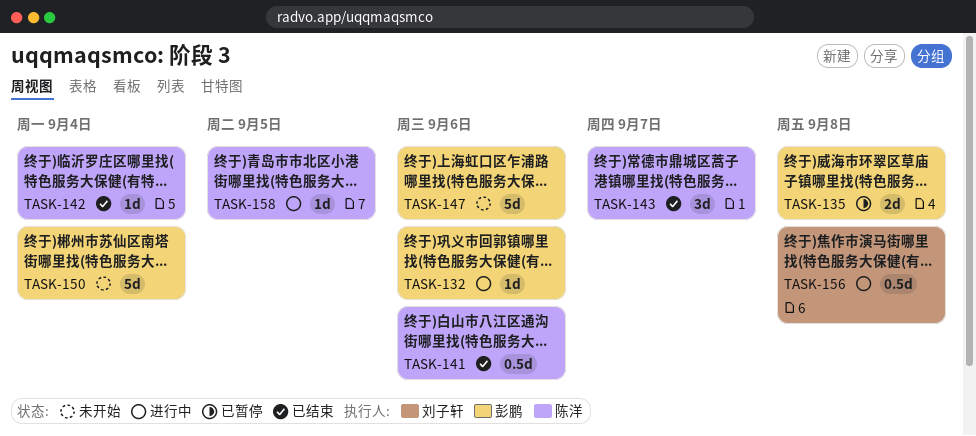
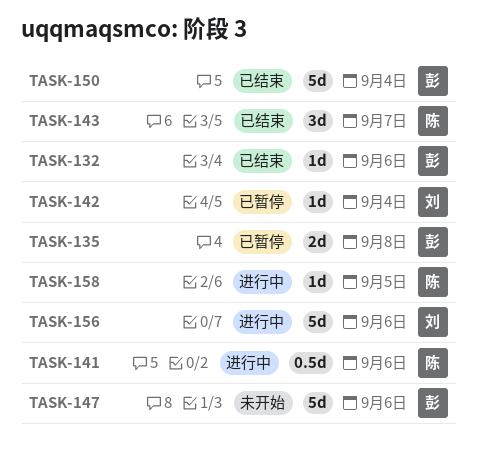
TASK-132, status: 进行中 -> 已结束
TASK-141, status: 已结束 -> 进行中
TASK-142, status: 已结束 -> 已暂停
TASK-142, owner: 陈洋 -> 刘子轩
TASK-150, status: 未开始 -> 已结束
TASK-156, estimate: 0.5d -> 5d
TASK-156, due: Sep 8 -> Sep 6

